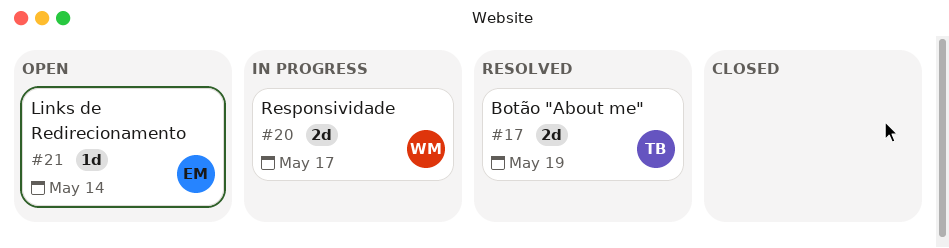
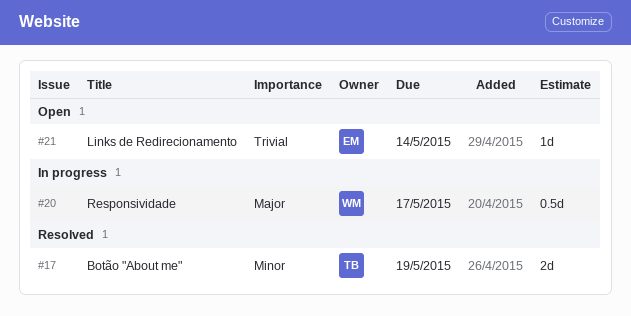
#20, estimate: 2d -> 0.5d

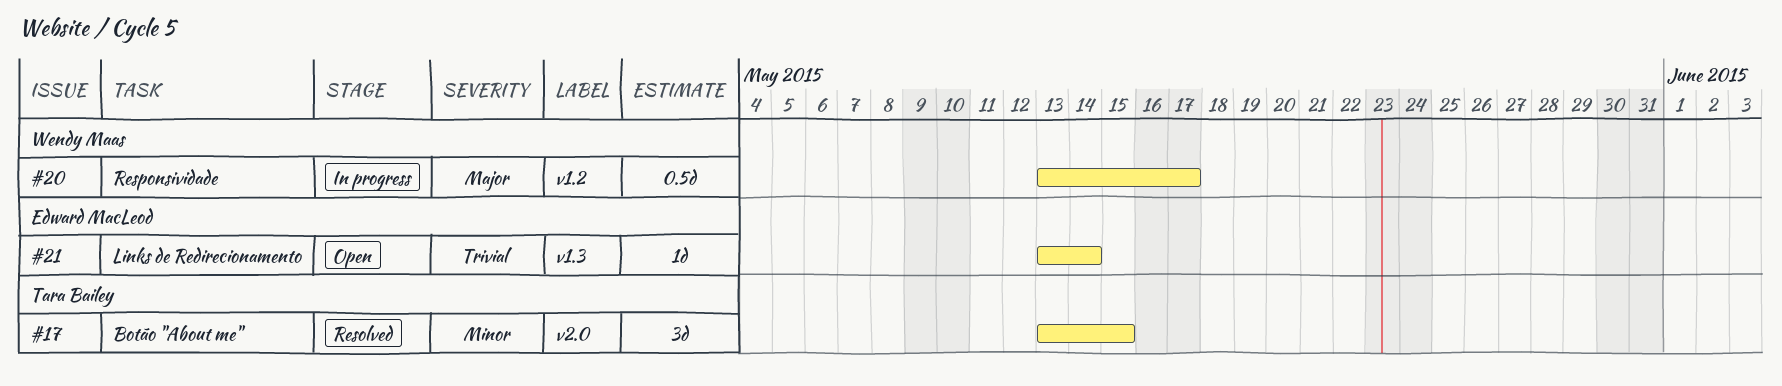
#17, estimate: 2d -> 3d
#17, due: May 19 -> May 15

